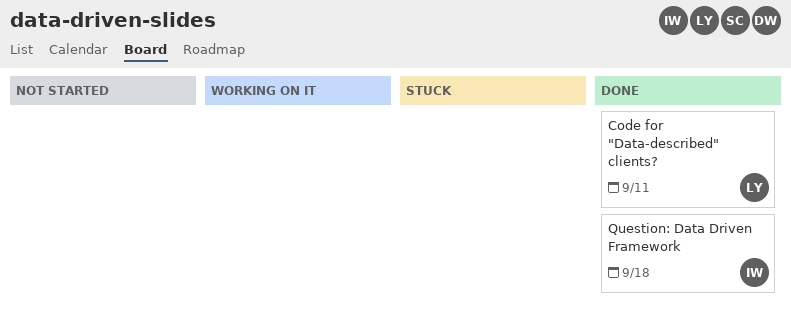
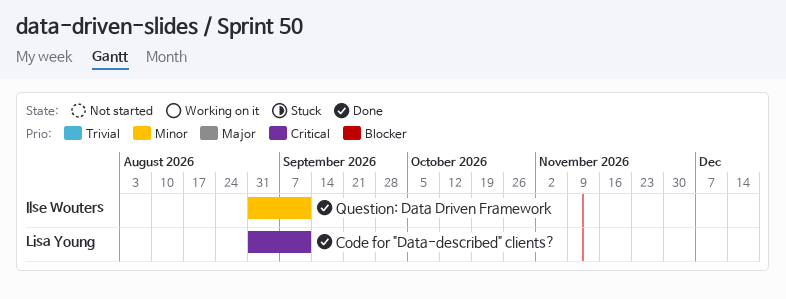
Question: Data Driven Framework, due: Sep 18 -> Sep 11

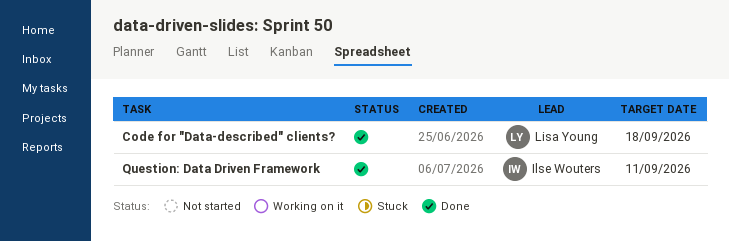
Code for "Data-described" clients?, due: Sep 11 -> Sep 18

